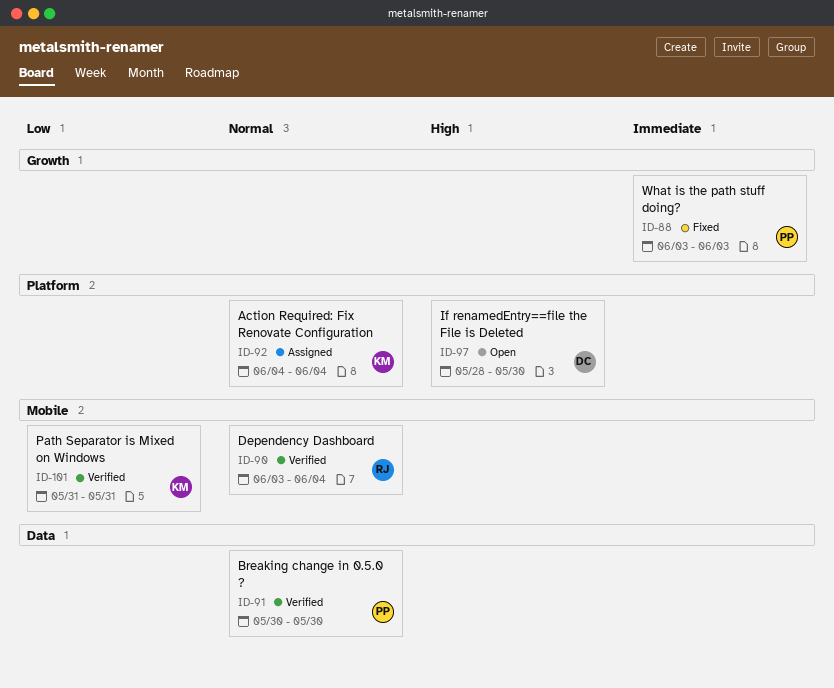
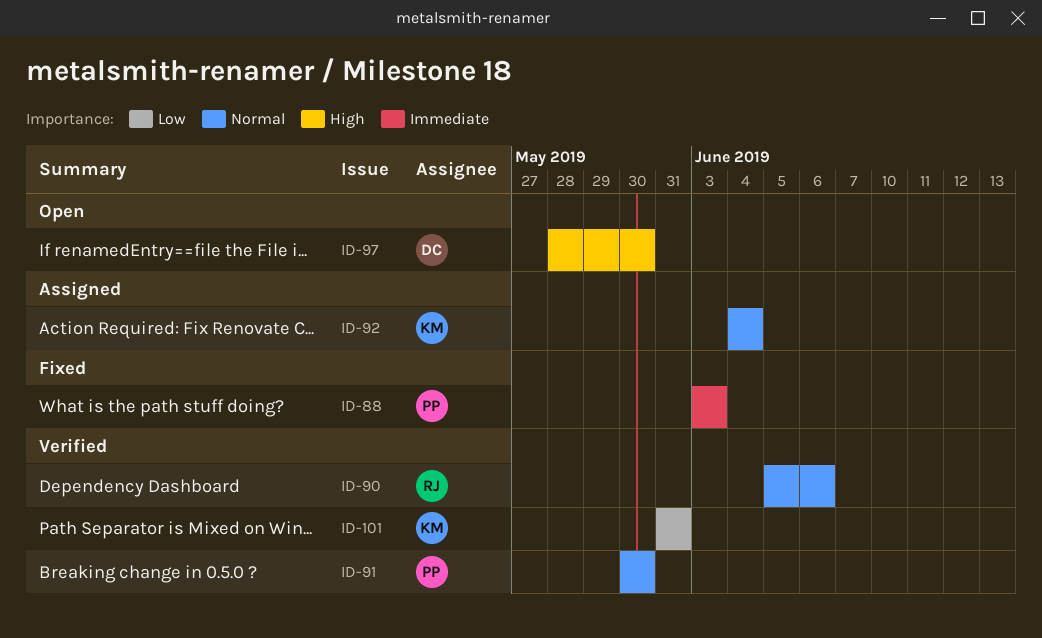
ID-90, start: Jun 3 -> Jun 5
ID-90, due: Jun 4 -> Jun 6

